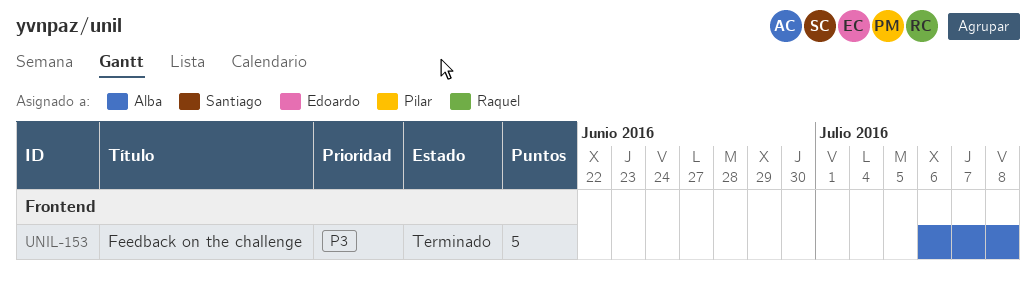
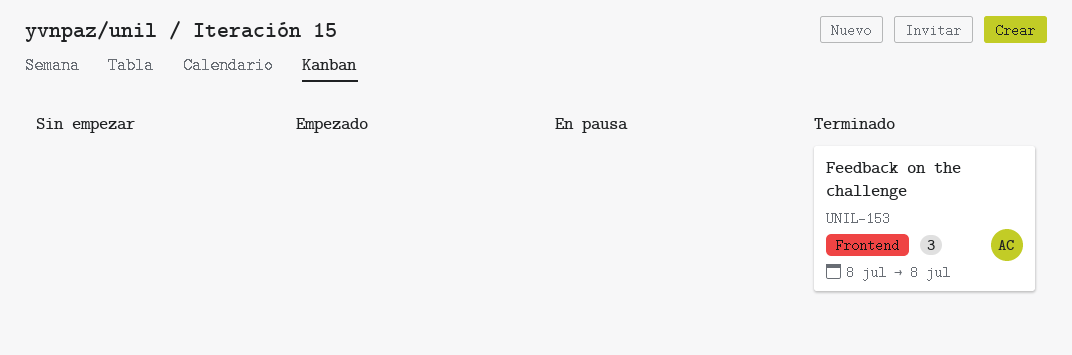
UNIL-153, estimate: 5 -> 3
UNIL-153, start: Jul 6 -> Jul 8

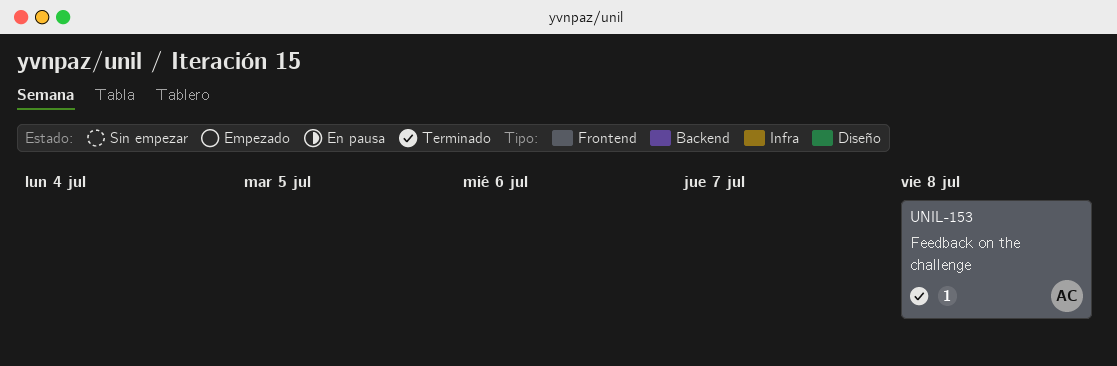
UNIL-153, estimate: 3 -> 1

